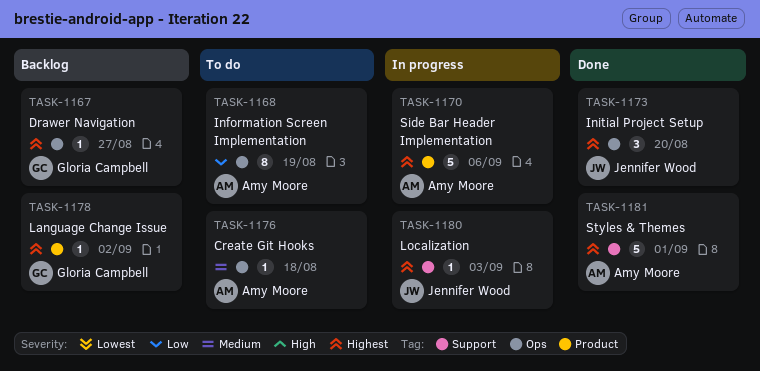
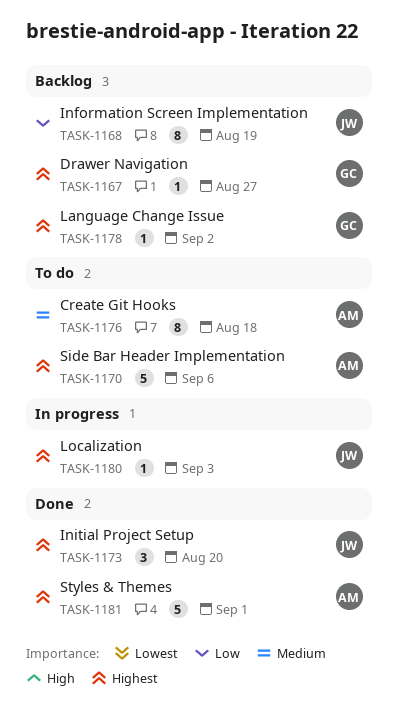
TASK-1168, status: To do -> Backlog
TASK-1168, owner: Amy Moore -> Jennifer Wood
TASK-1170, status: In progress -> To do
TASK-1176, estimate: 1 -> 8

